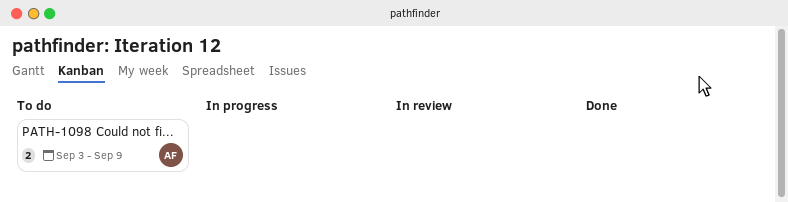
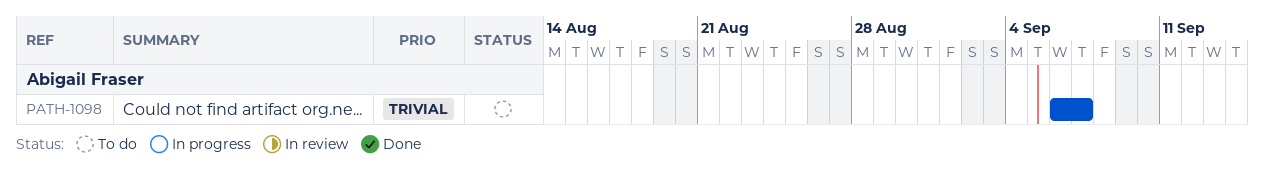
PATH-1098, start: Sep 3 -> Sep 6
PATH-1098, due: Sep 9 -> Sep 7

